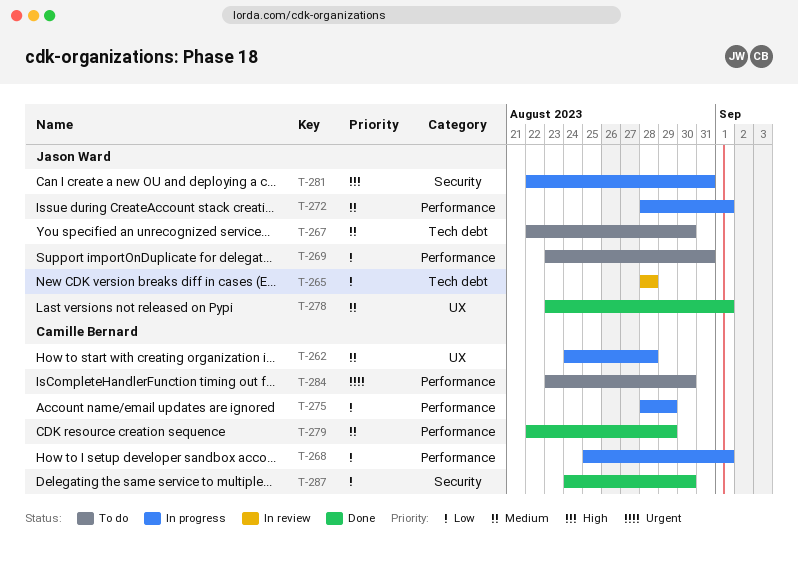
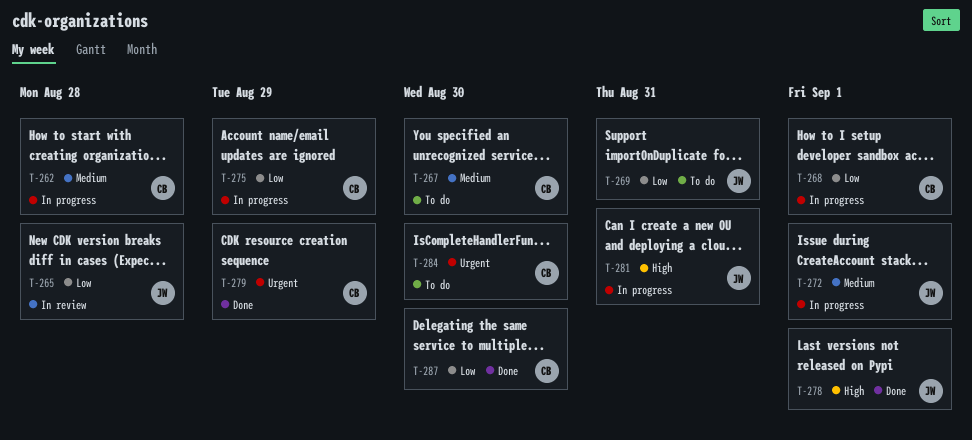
T-267, owner: Jason Ward -> Camille Bernard
T-278, priority: Medium -> High
T-279, priority: Medium -> Urgent

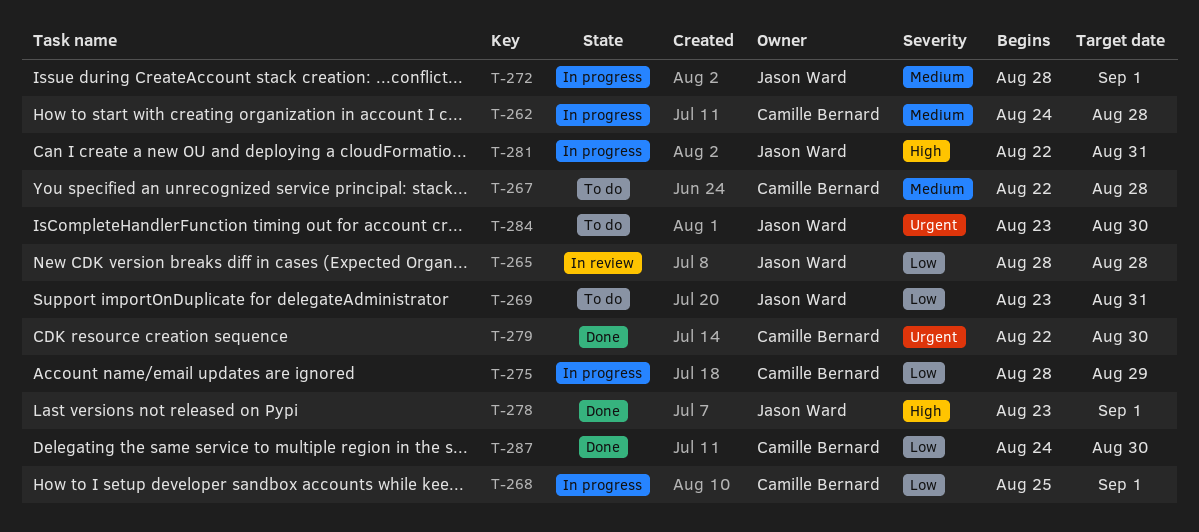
T-267, due: Aug 30 -> Aug 28
T-279, due: Aug 29 -> Aug 30
T-284, owner: Camille Bernard -> Jason Ward

